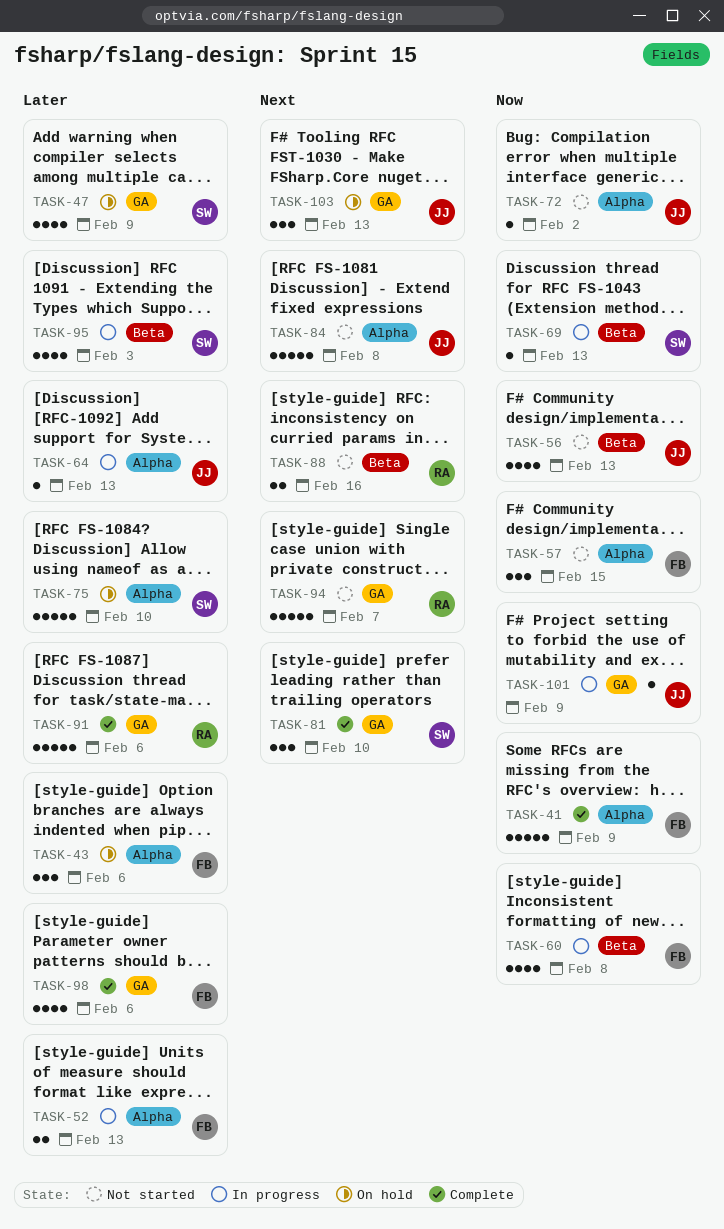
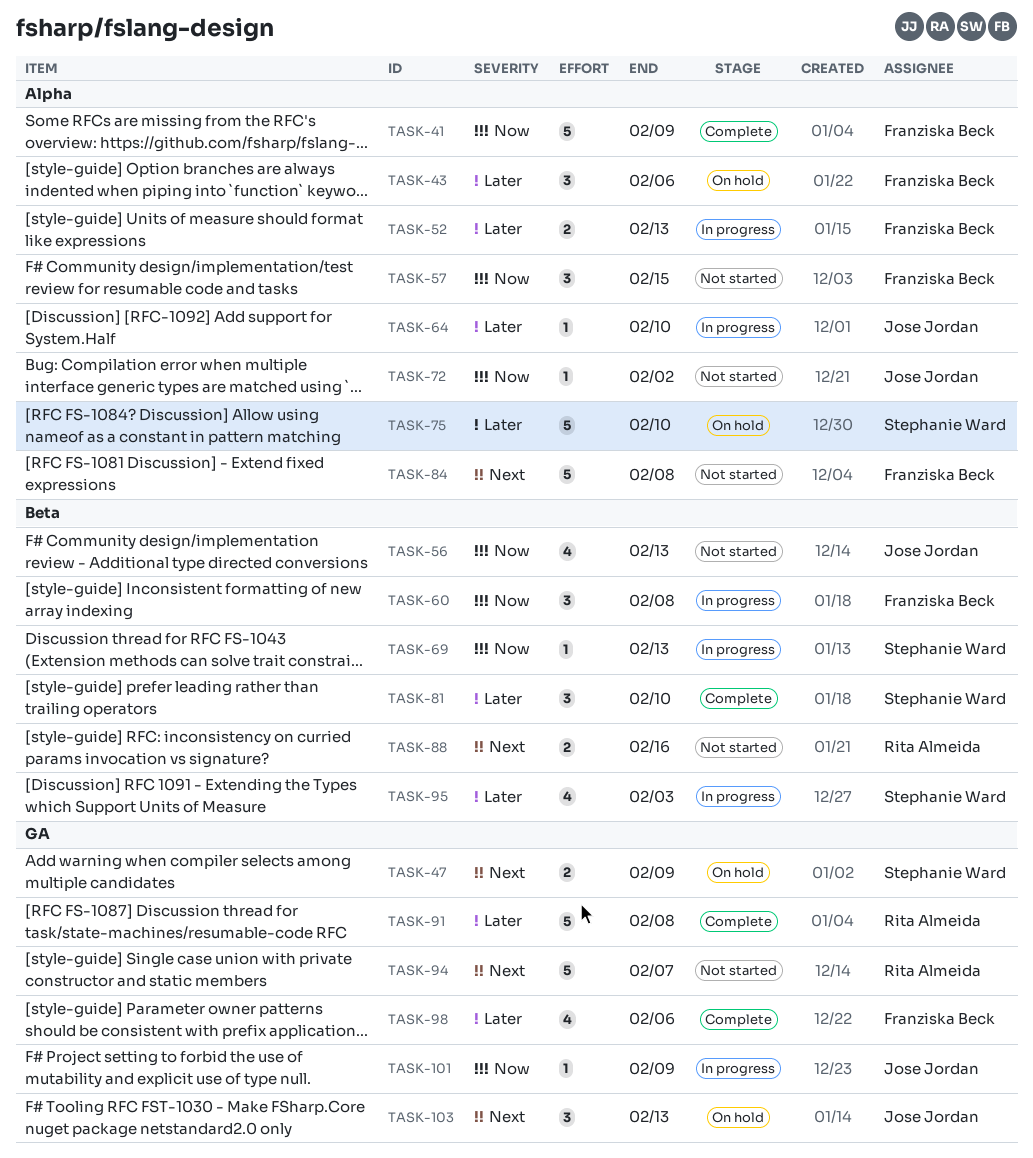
TASK-47, priority: Later -> Next
TASK-47, estimate: 4 -> 2
TASK-60, estimate: 4 -> 3
TASK-64, due: Feb 13 -> Feb 10
TASK-81, priority: Next -> Later
TASK-81, label: GA -> Beta
TASK-84, owner: Jose Jordan -> Franziska Beck
TASK-91, due: Feb 6 -> Feb 8

